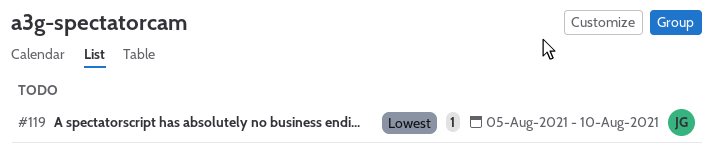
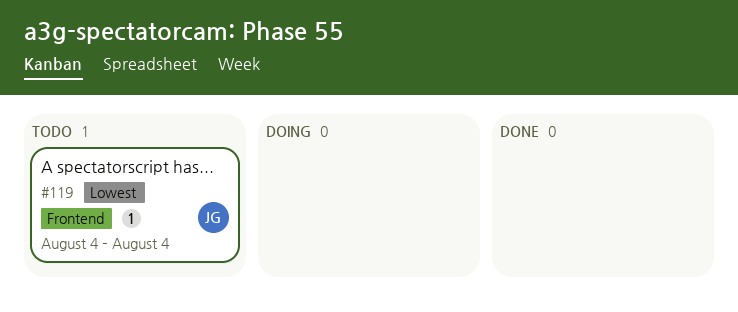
#119, start: Aug 5 -> Aug 4
#119, due: Aug 10 -> Aug 4

